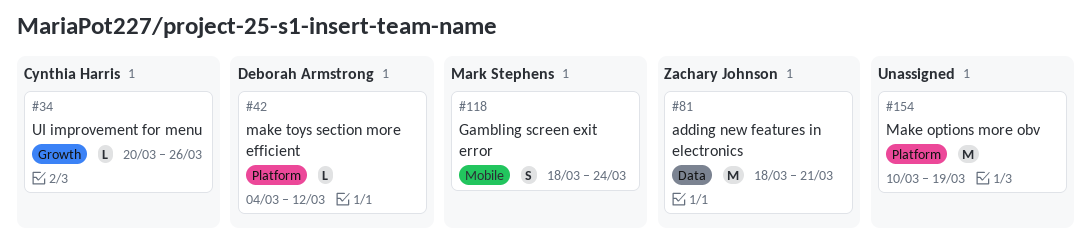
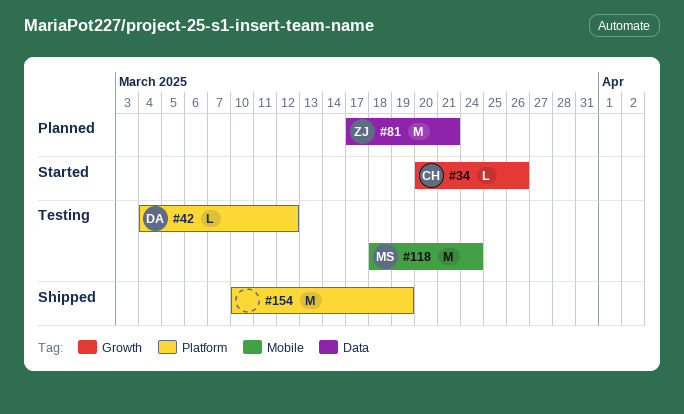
#81, start: Mar 18 -> Mar 17
#118, estimate: S -> M

